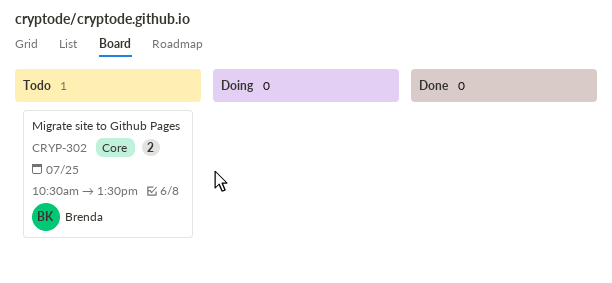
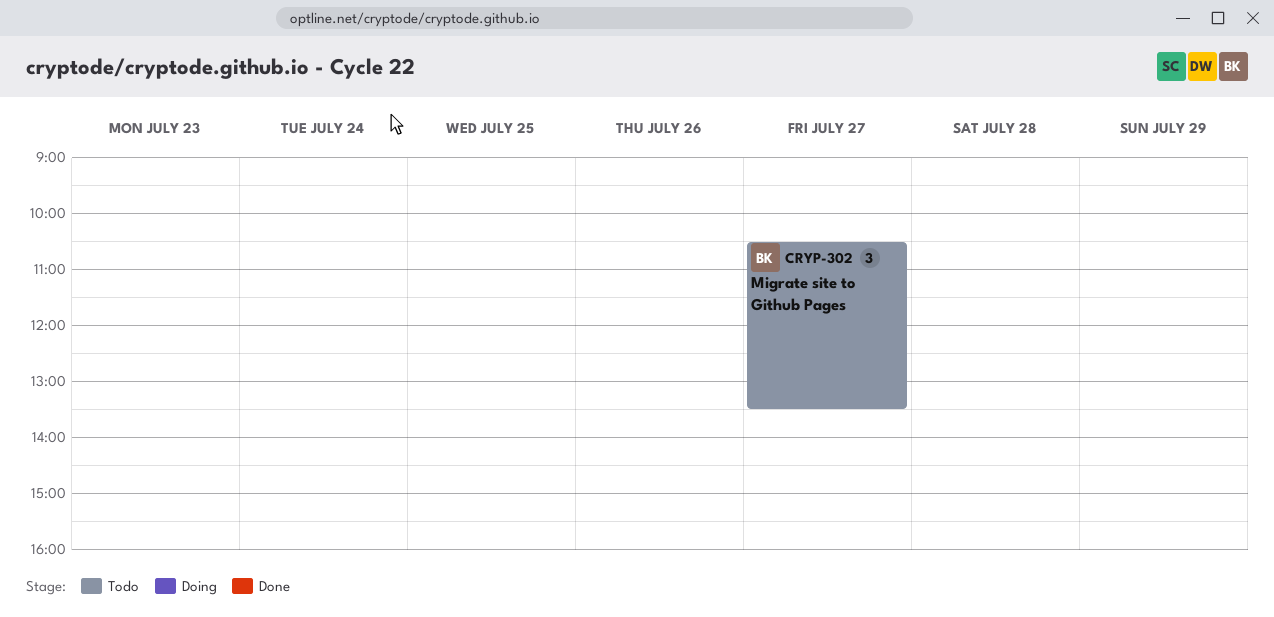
CRYP-302, estimate: 2 -> 3
CRYP-302, day: Jul 25 -> Jul 27

